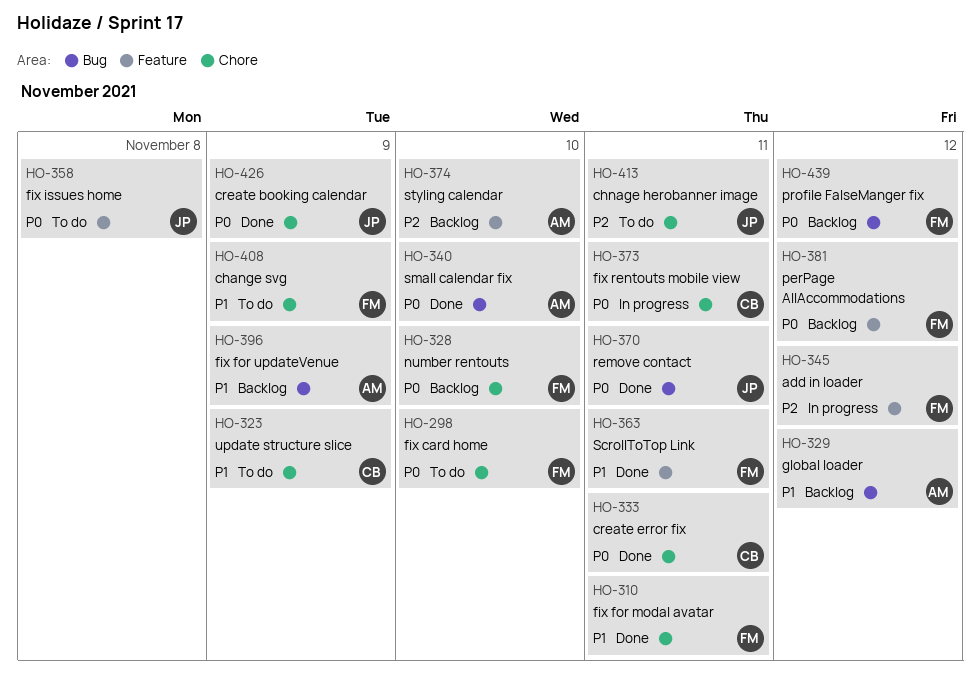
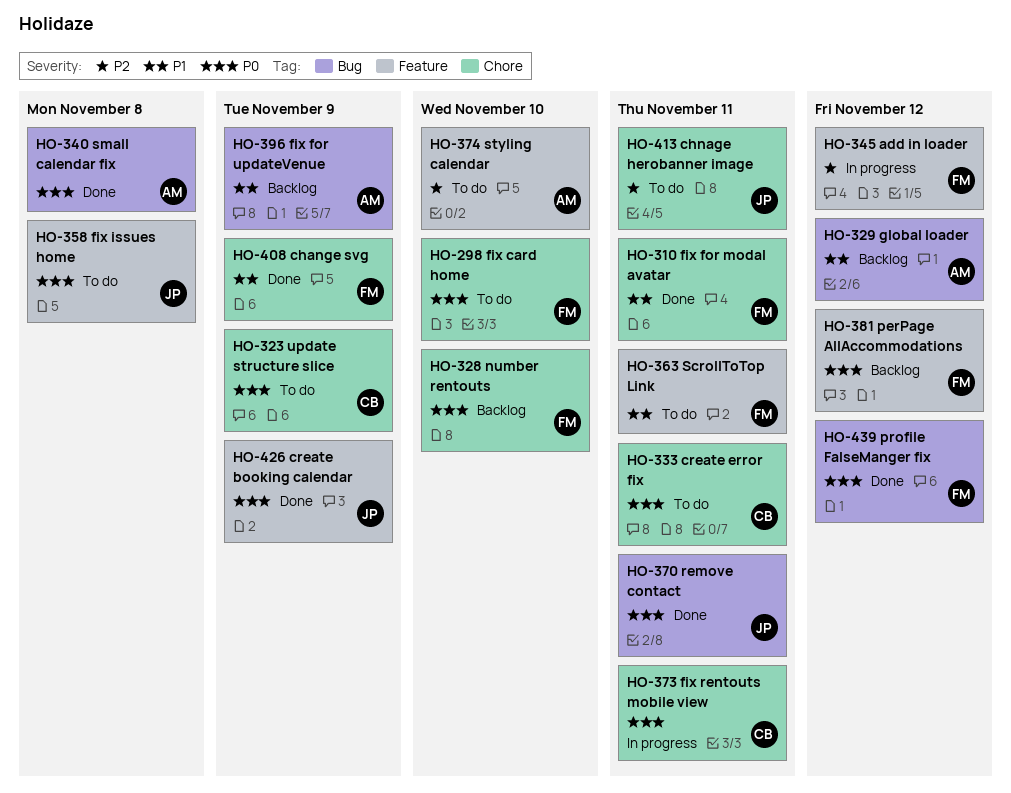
HO-323, priority: P1 -> P0
HO-333, status: Done -> To do
HO-340, due: Nov 10 -> Nov 8
HO-363, status: Done -> To do
HO-374, status: Backlog -> To do
HO-408, status: To do -> Done
HO-426, label: Chore -> Feature
HO-439, status: Backlog -> Done

